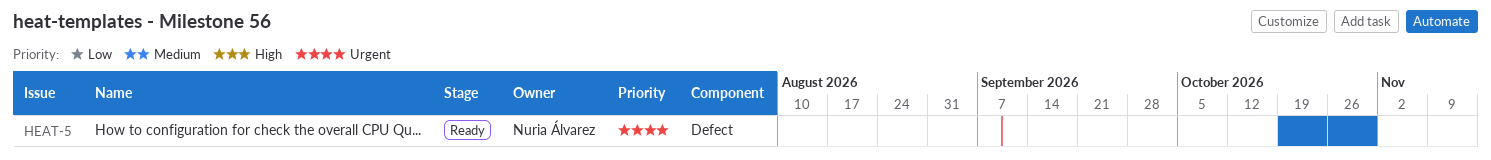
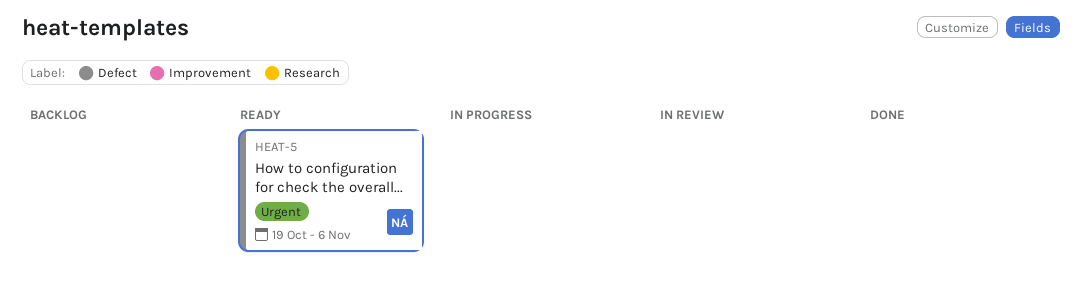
HEAT-5, due: Oct 30 -> Nov 6

